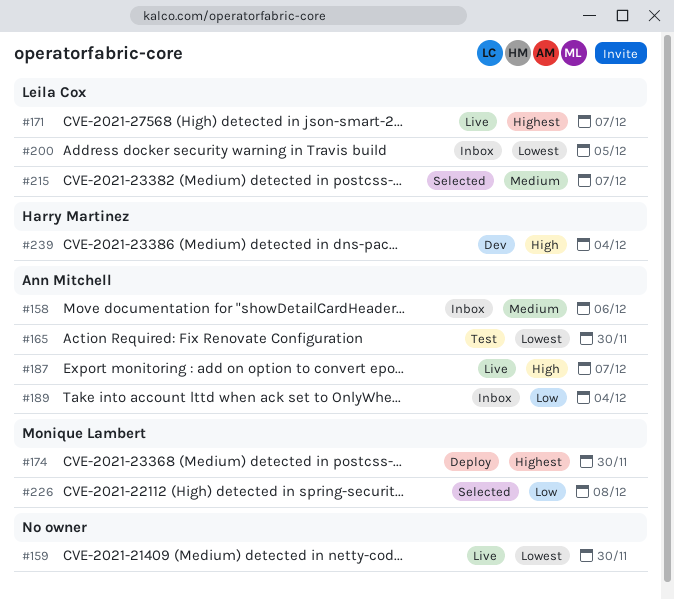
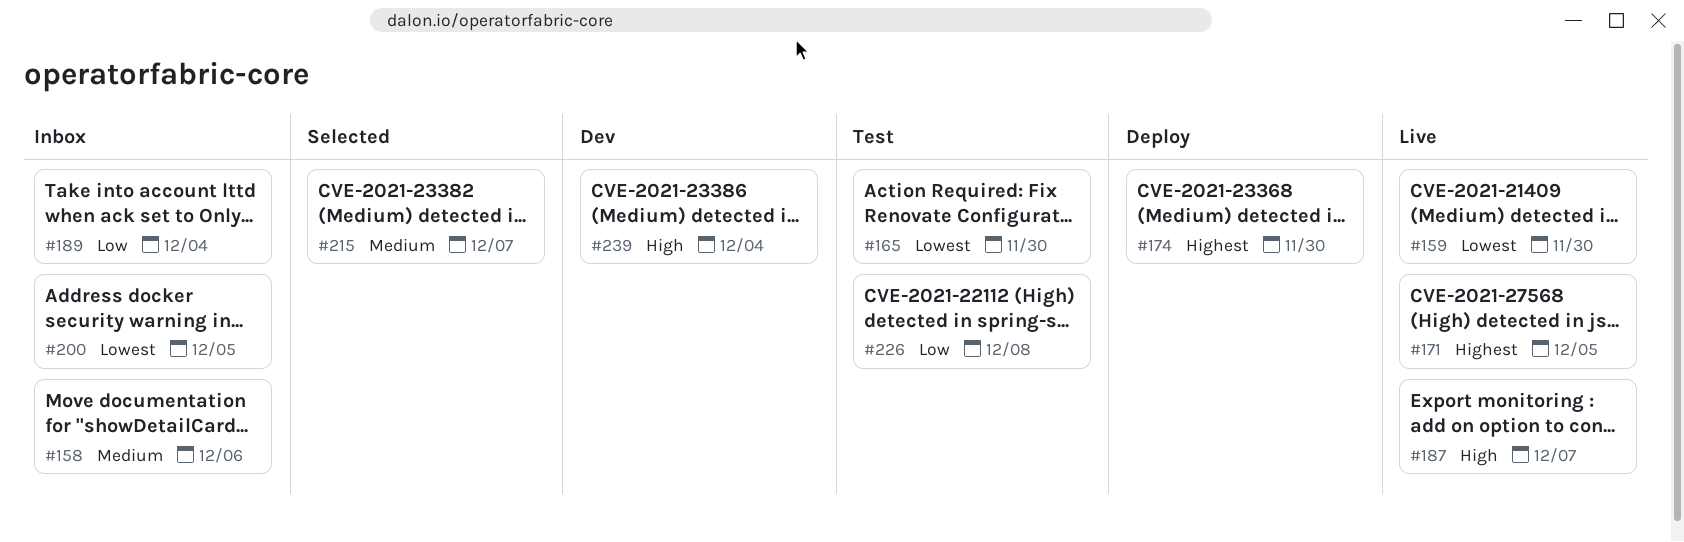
#171, due: Dec 7 -> Dec 5
#226, status: Selected -> Test

